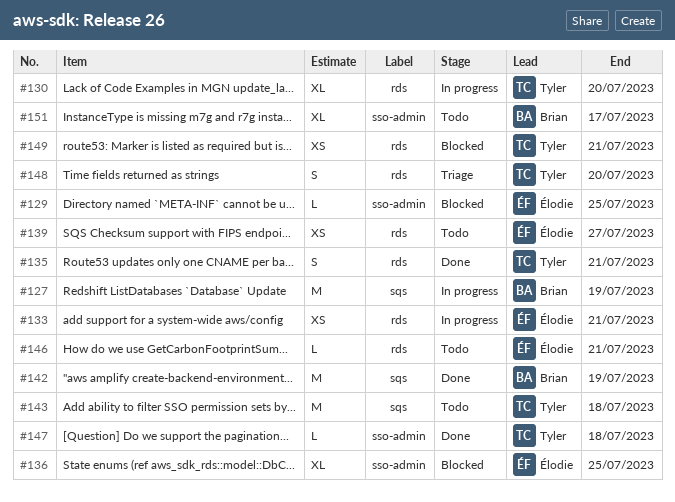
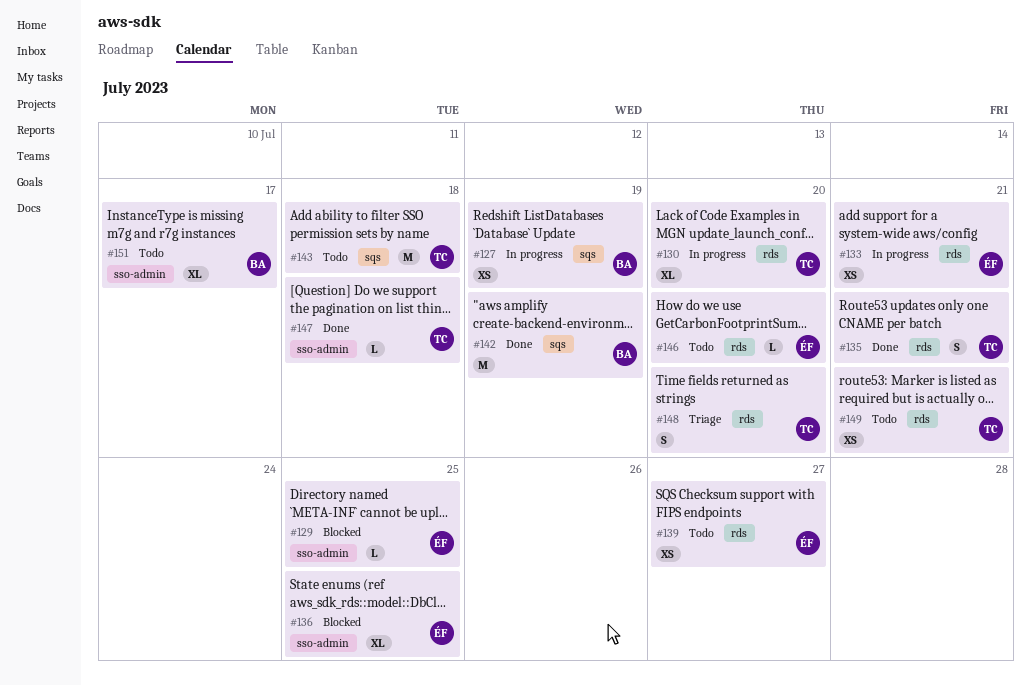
#127, estimate: M -> XS
#146, due: Jul 21 -> Jul 20
#149, status: Blocked -> Todo

